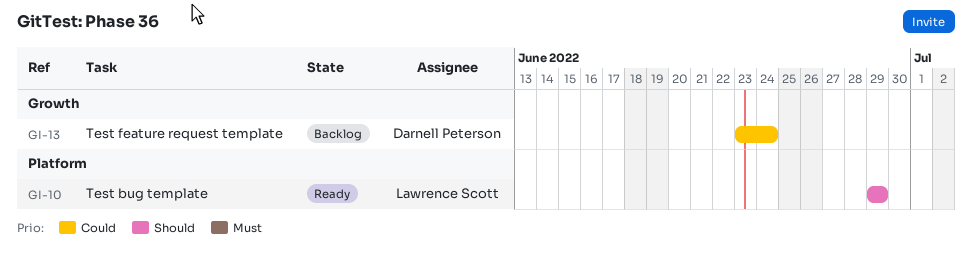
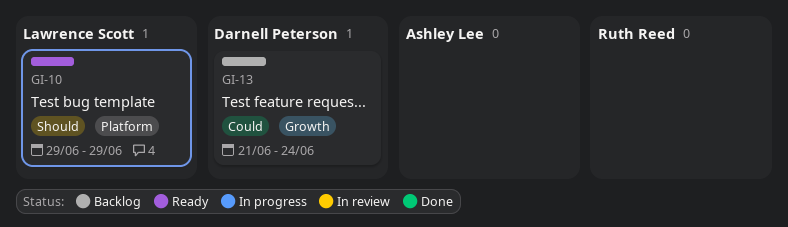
GI-13, start: Jun 23 -> Jun 21

